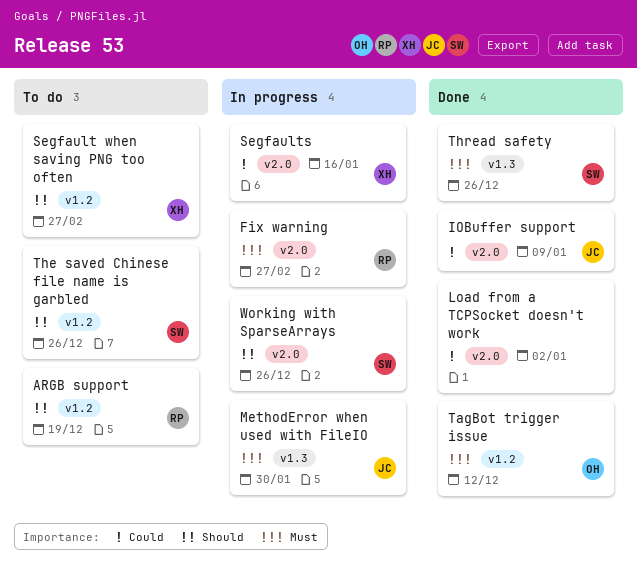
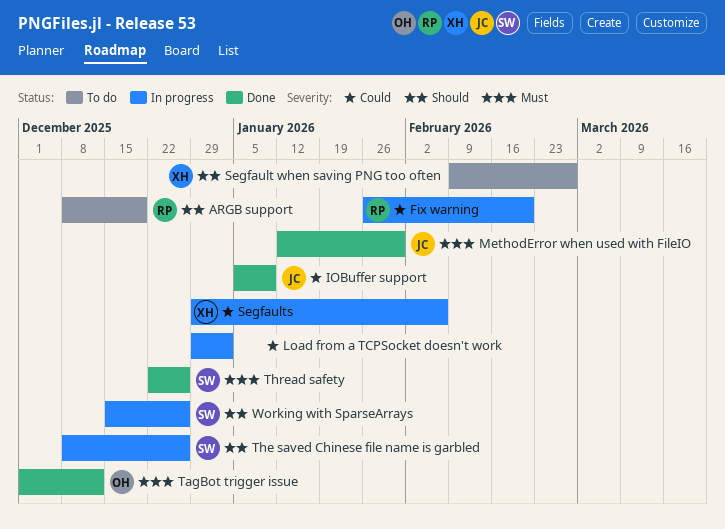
Fix warning, priority: Must -> Could
Fix warning, due: Feb 27 -> Feb 20
Load from a TCPSocket doesn't work, status: Done -> In progress
MethodError when used with FileIO, status: In progress -> Done
Segfaults, due: Jan 16 -> Feb 6
The saved Chinese file name is garbled, status: To do -> In progress

